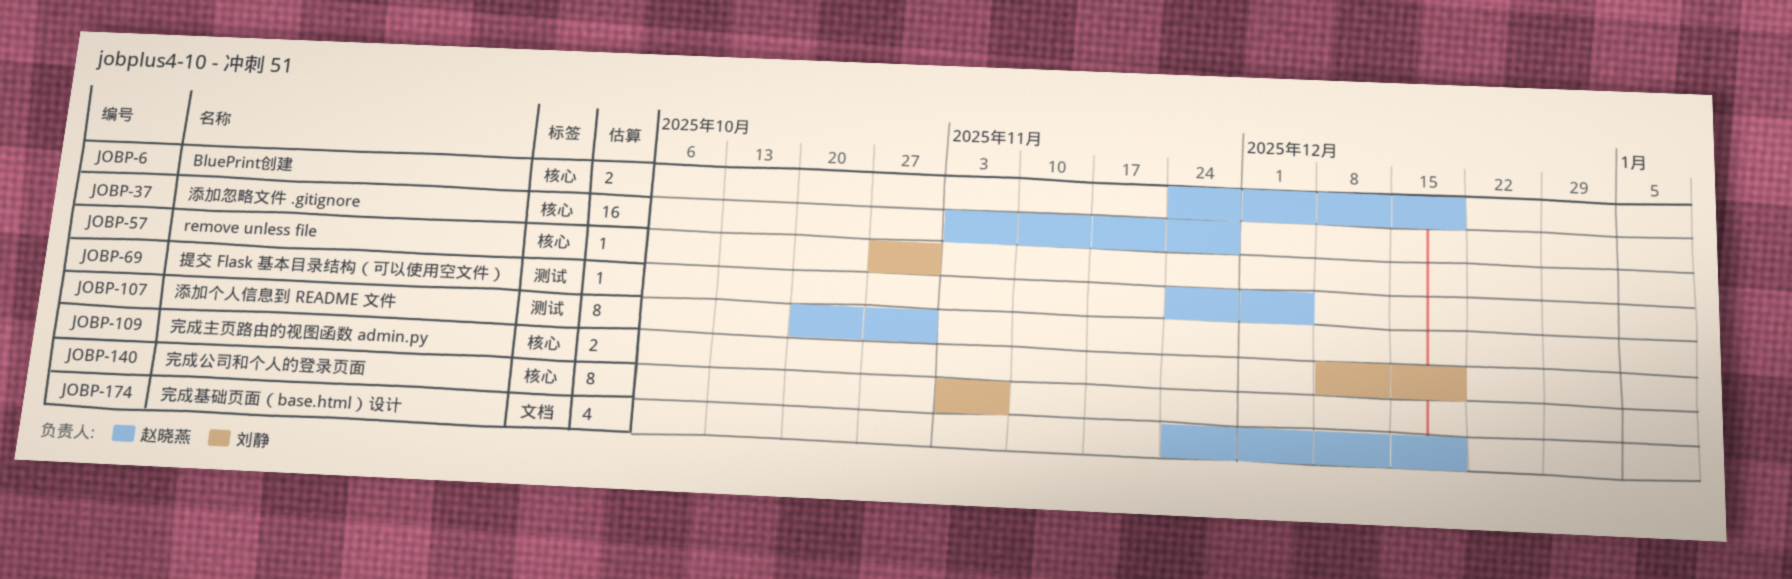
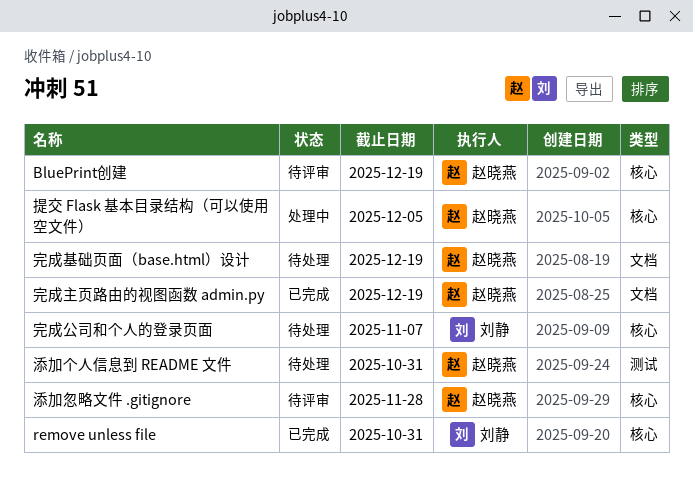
完成主页路由的视图函数 admin.py, owner: 刘静 -> 赵晓燕
完成主页路由的视图函数 admin.py, label: 核心 -> 文档
提交 Flask 基本目录结构（可以使用空文件）, label: 测试 -> 核心

